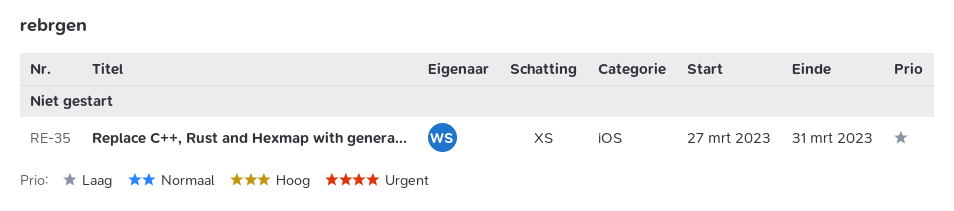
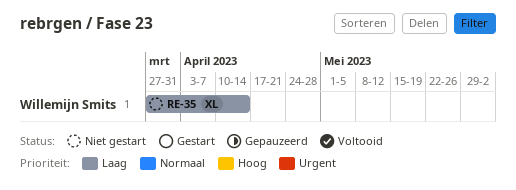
RE-35, estimate: XS -> XL
RE-35, due: Mar 31 -> Apr 14

